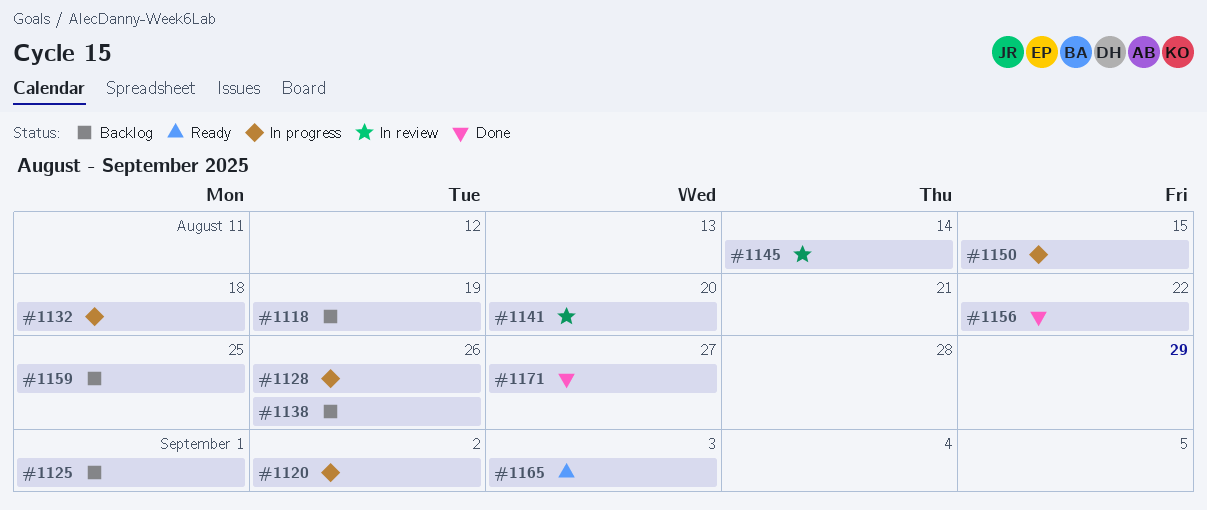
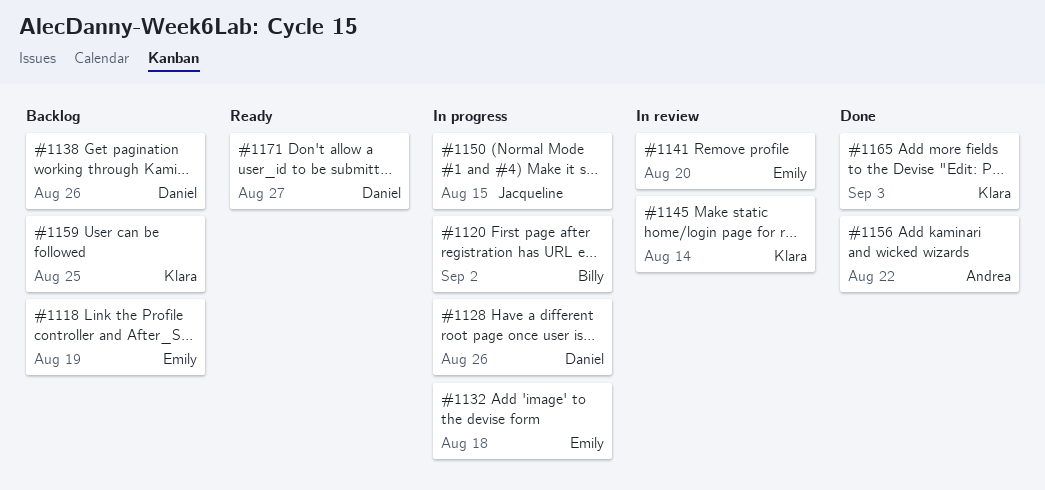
#1125: present -> none
#1165, status: Ready -> Done
#1171, status: Done -> Ready

